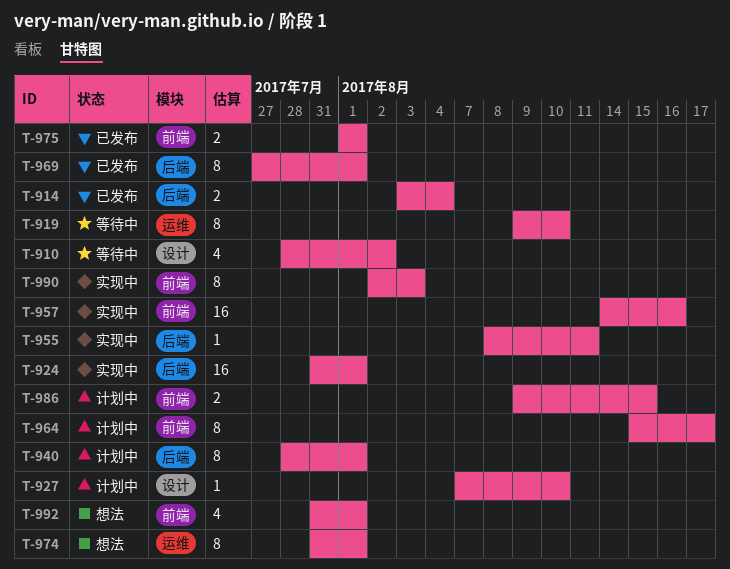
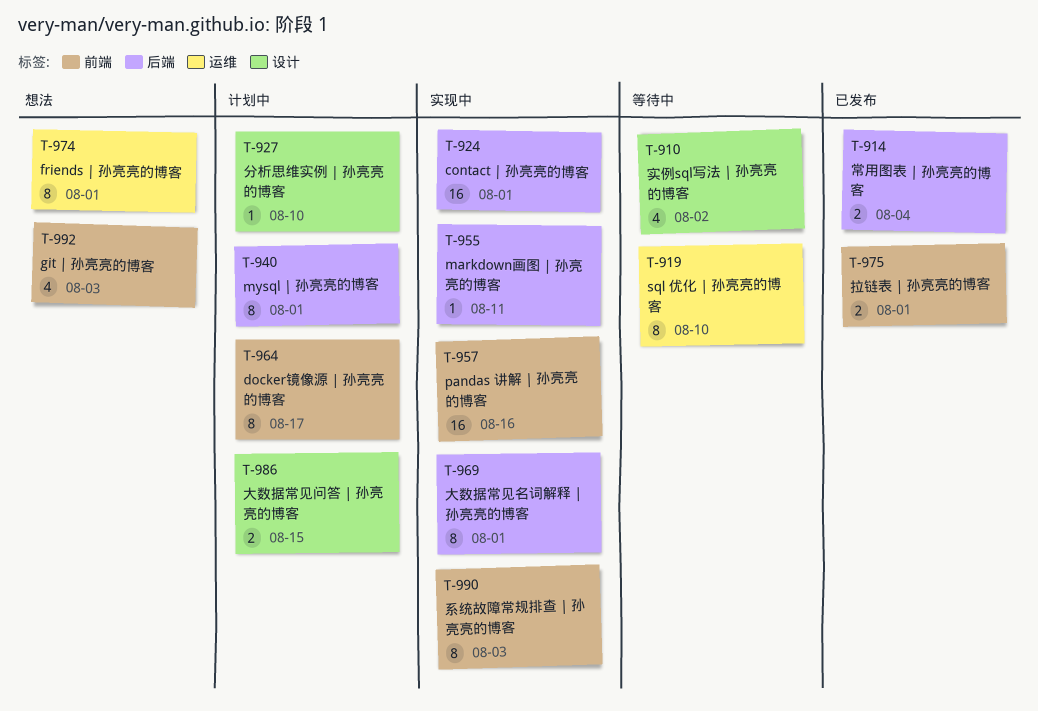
T-969, status: 已发布 -> 实现中
T-986, label: 前端 -> 设计
T-992, due: Aug 1 -> Aug 3

